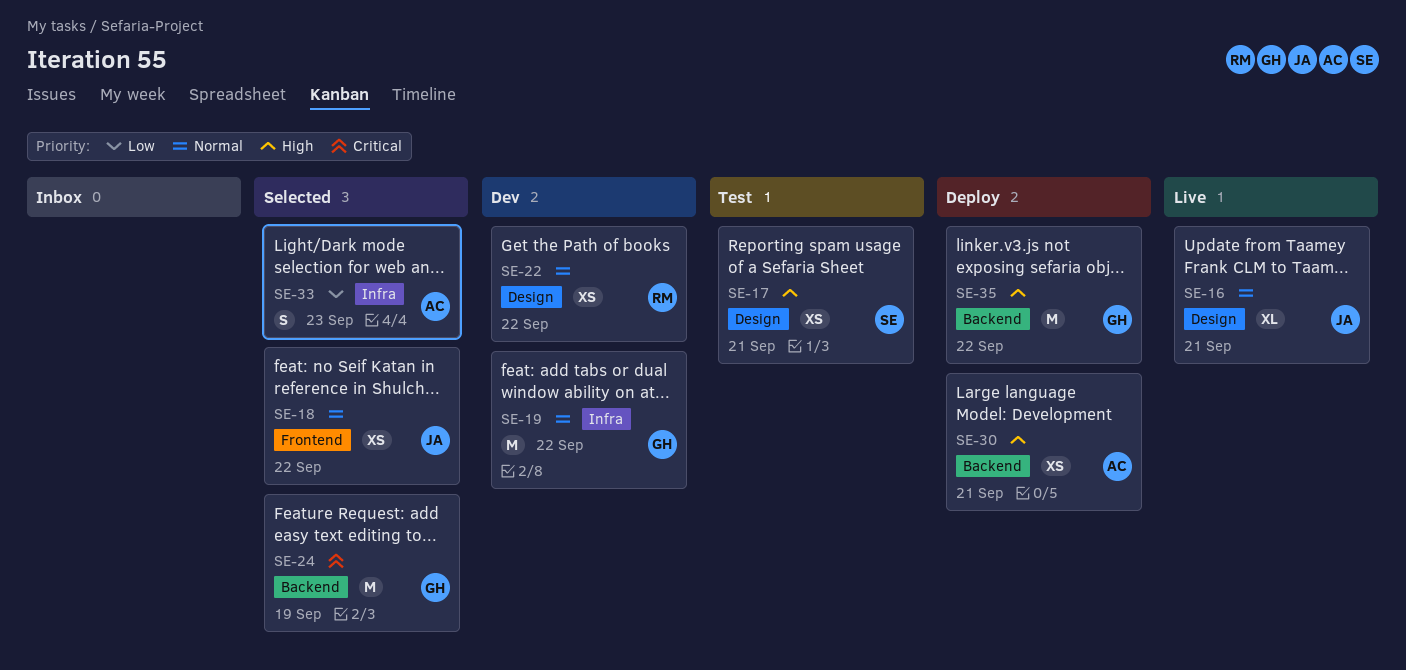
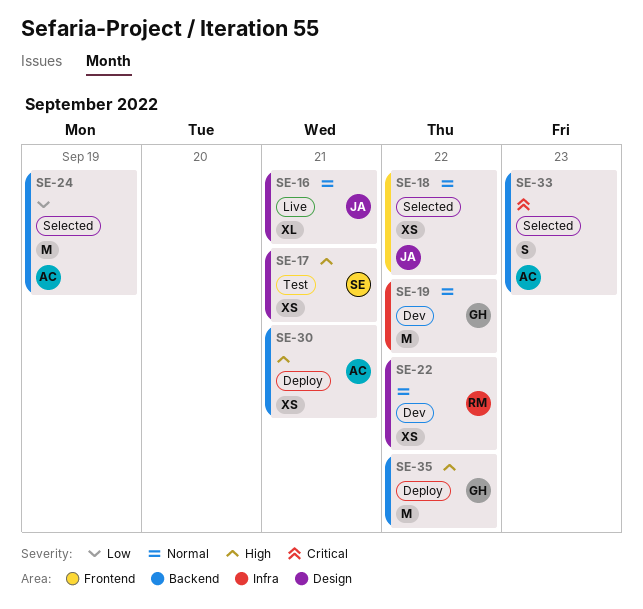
SE-24, owner: GH -> AC
SE-24, priority: Critical -> Low
SE-33, priority: Low -> Critical
SE-33, label: Infra -> Backend

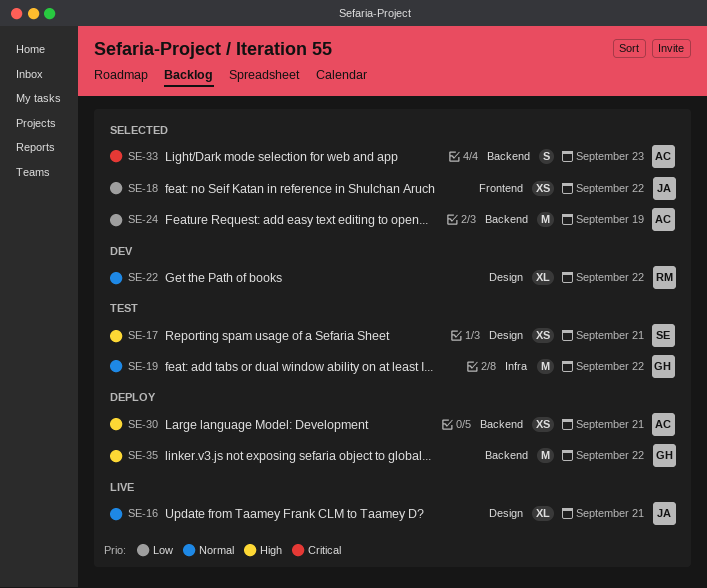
SE-18, priority: Normal -> Low
SE-19, status: Dev -> Test
SE-22, estimate: XS -> XL

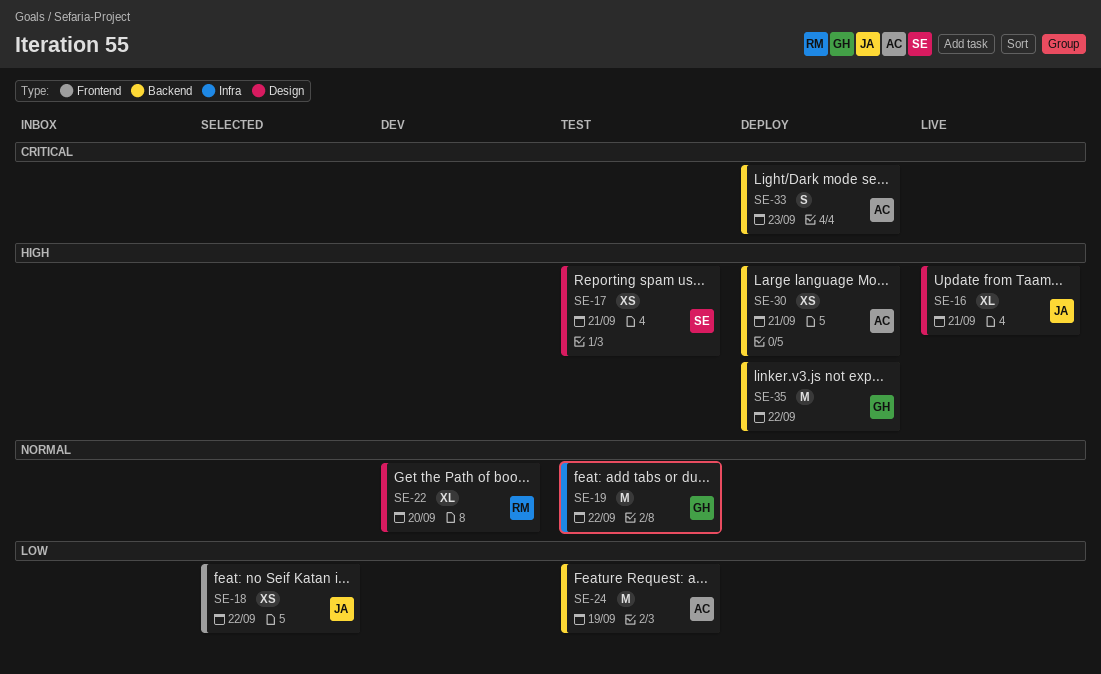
SE-16, priority: Normal -> High
SE-22, due: Sep 22 -> Sep 20
SE-24, status: Selected -> Test
SE-33, status: Selected -> Deploy

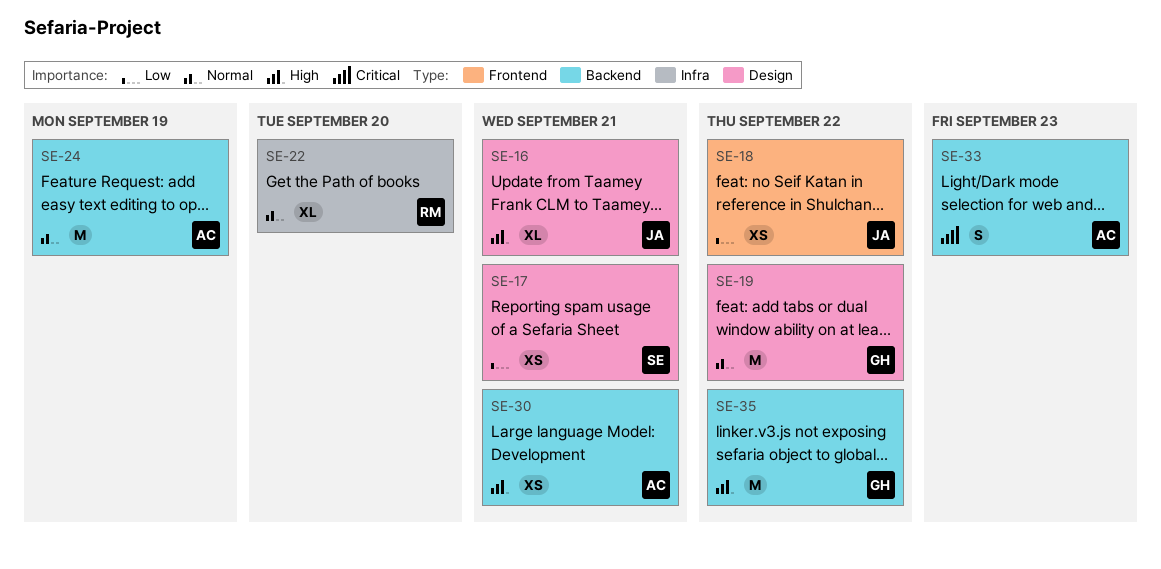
SE-17, priority: High -> Low
SE-19, label: Infra -> Design
SE-22, label: Design -> Infra
SE-24, priority: Low -> Normal

